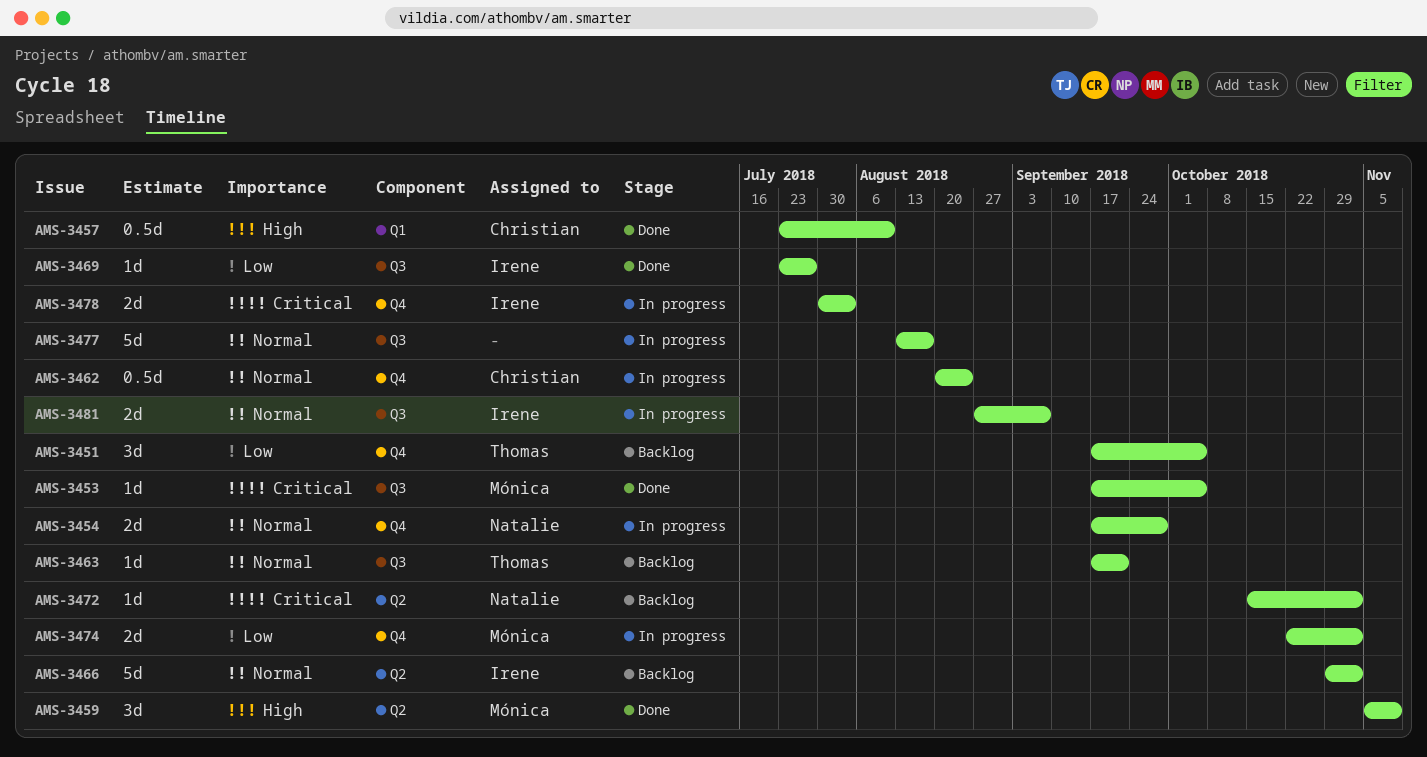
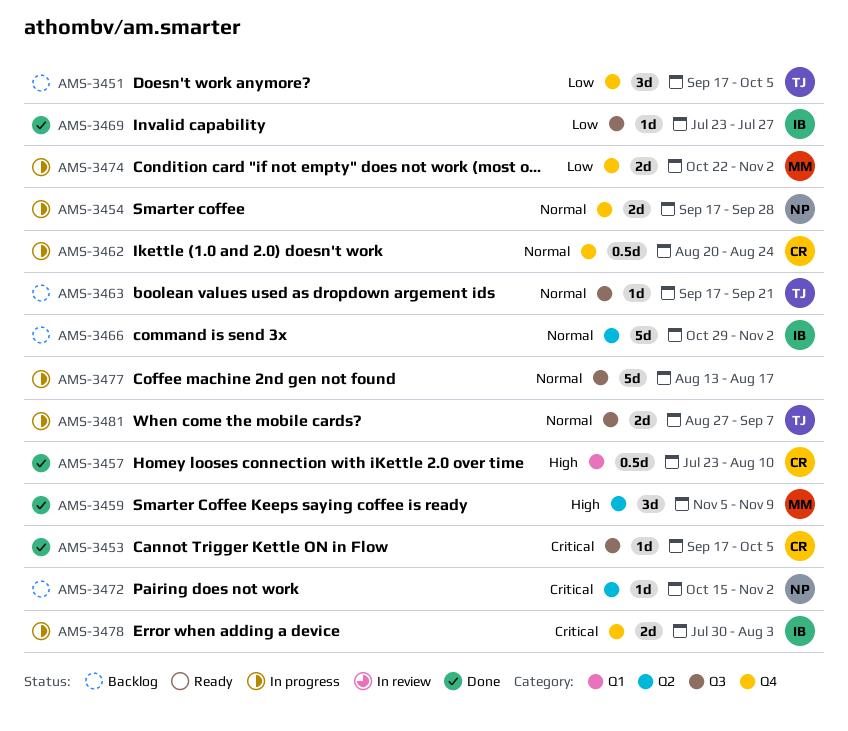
AMS-3453, owner: Mónica -> Christian
AMS-3481, owner: Irene -> Thomas

